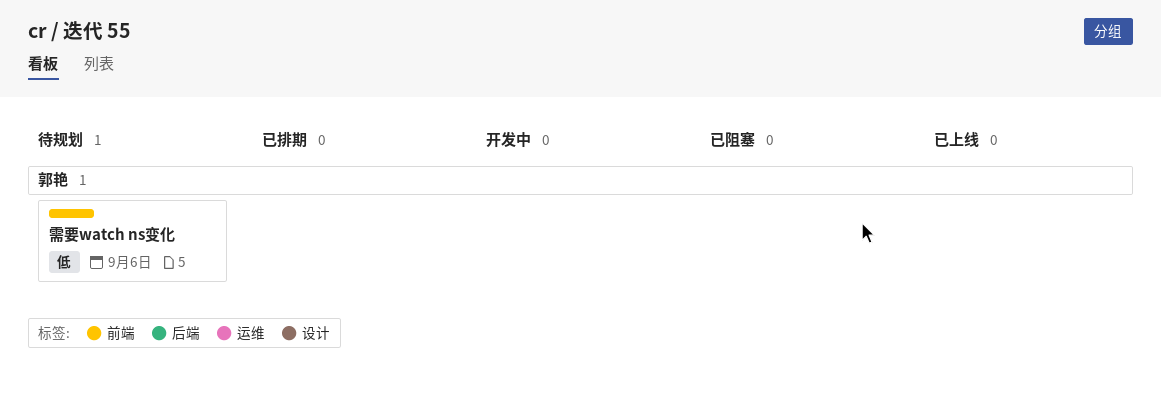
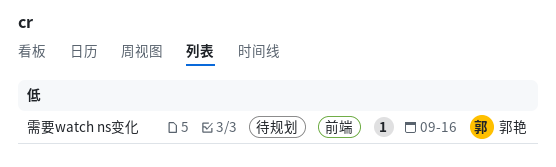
需要watch ns变化, due: Sep 6 -> Sep 16

